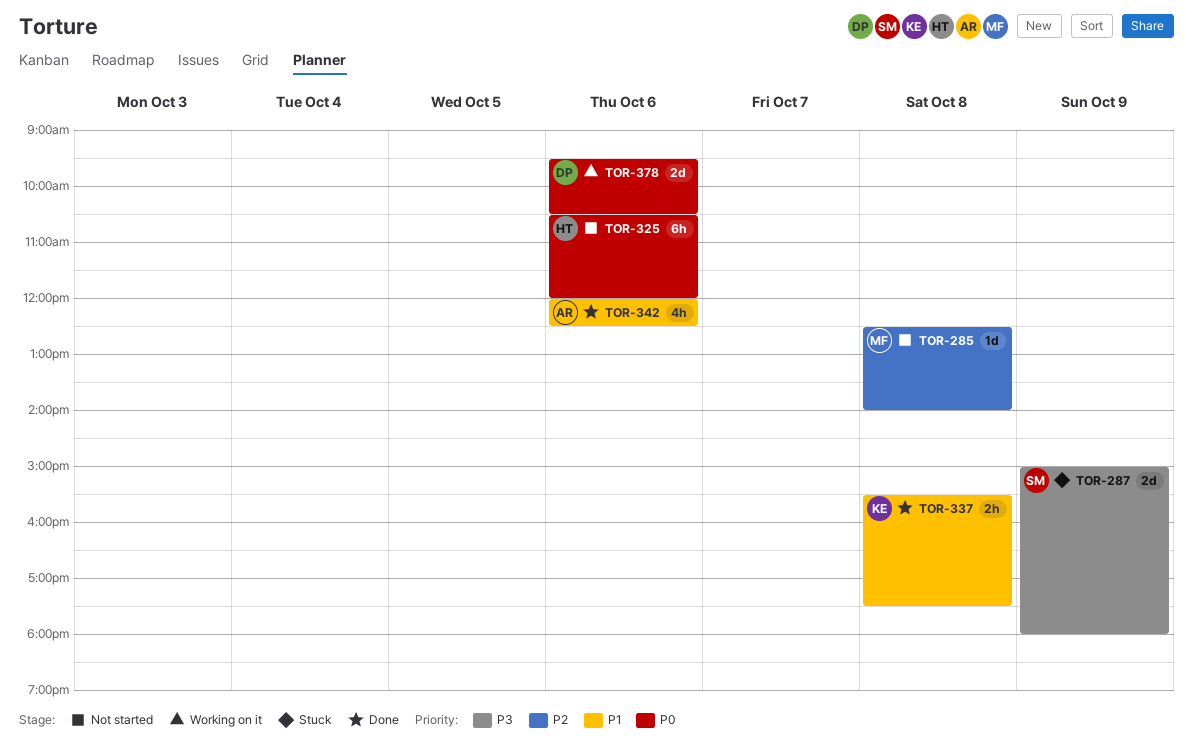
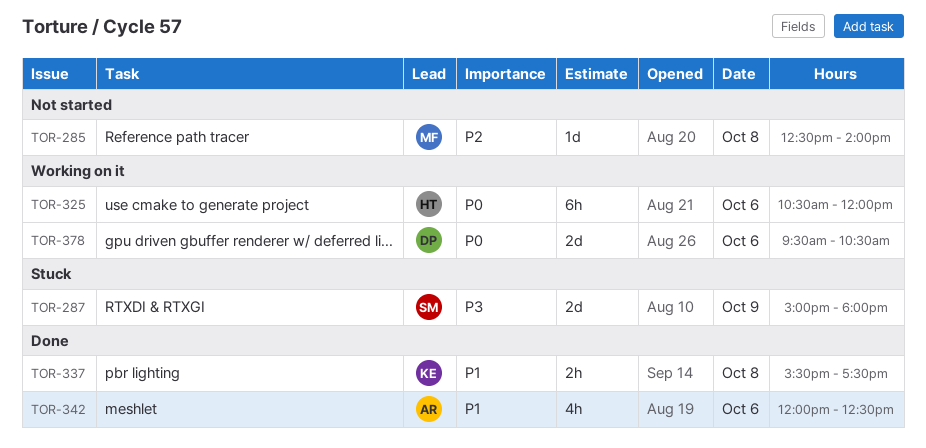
TOR-325, status: Not started -> Working on it

